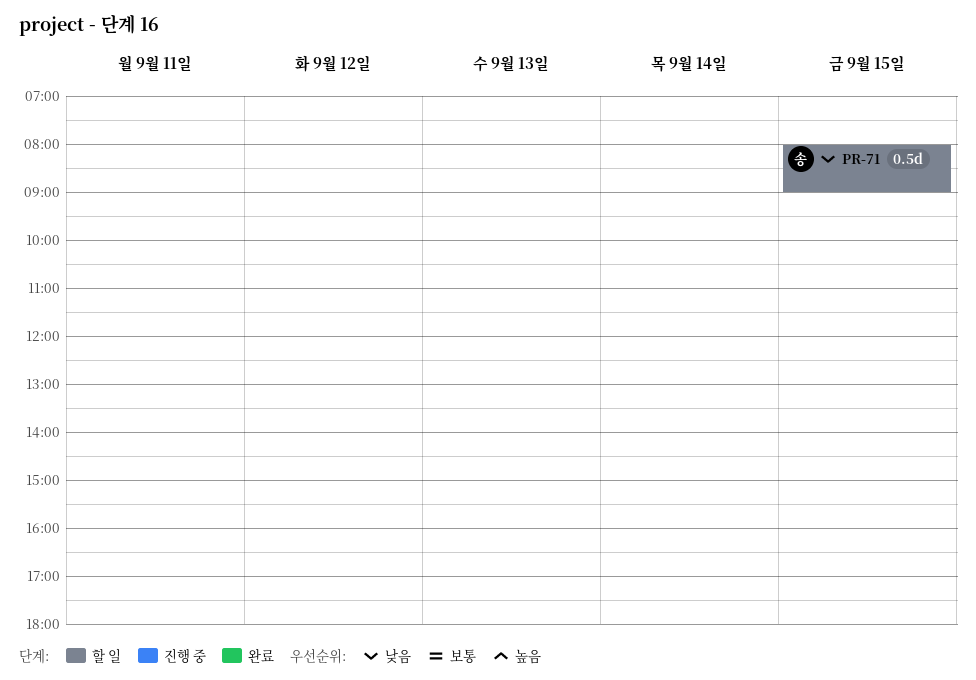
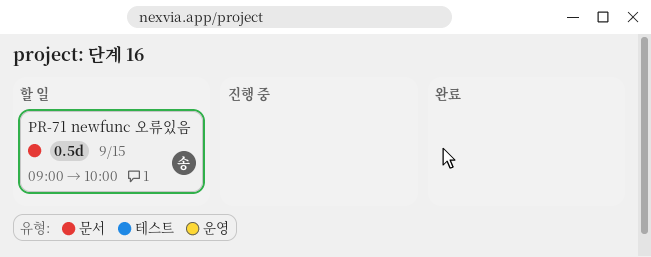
PR-71, begins: 08:00 -> 09:00
PR-71, ends: 09:00 -> 10:00

